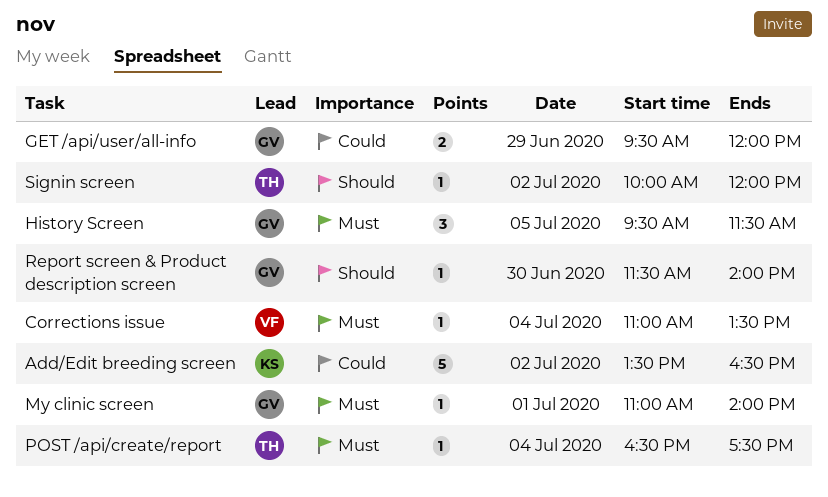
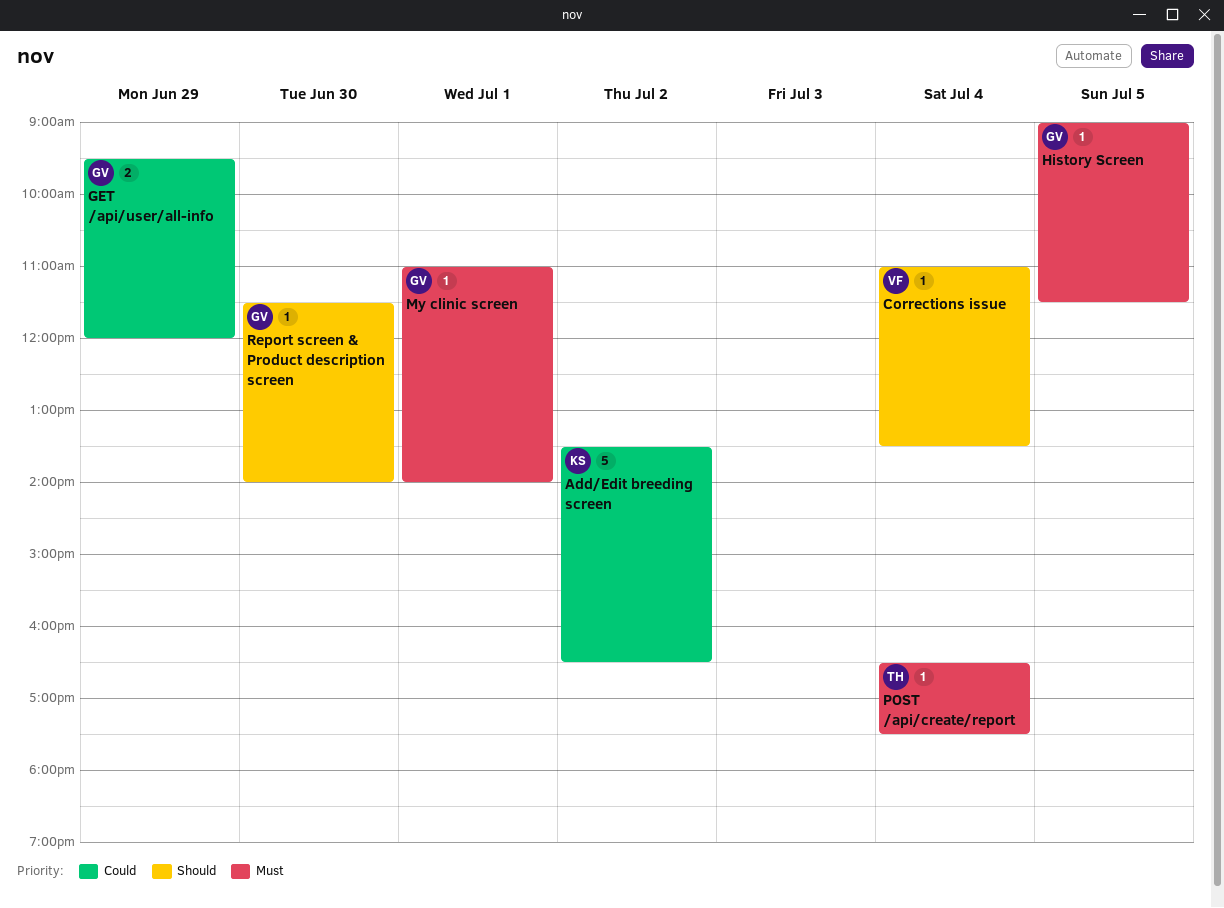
Corrections issue, priority: Must -> Should
History Screen, estimate: 3 -> 1
History Screen, begins: 09:30 -> 09:00
Signin screen: present -> none

